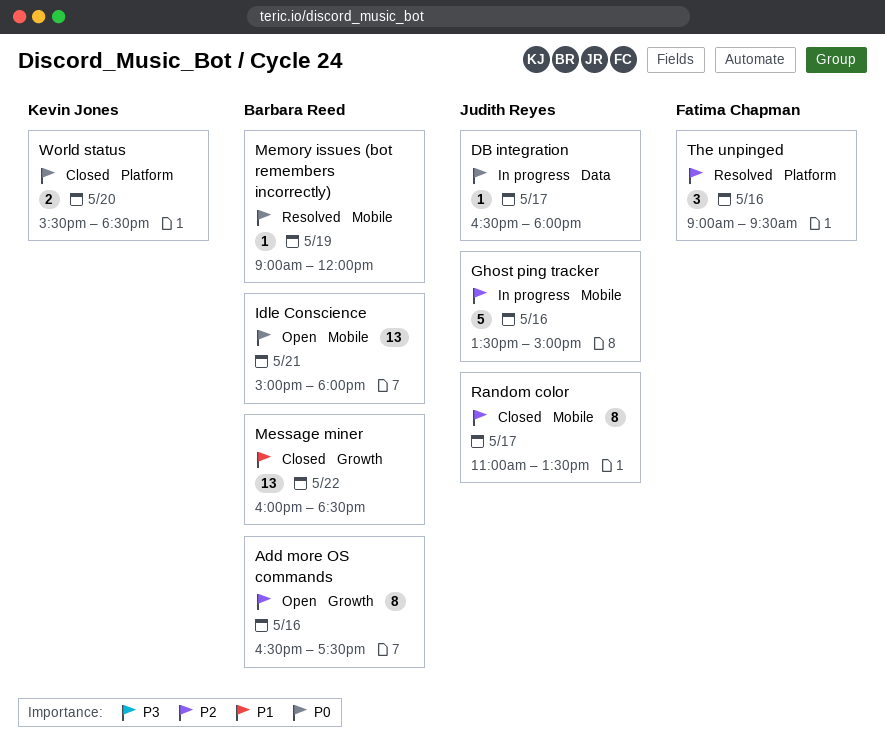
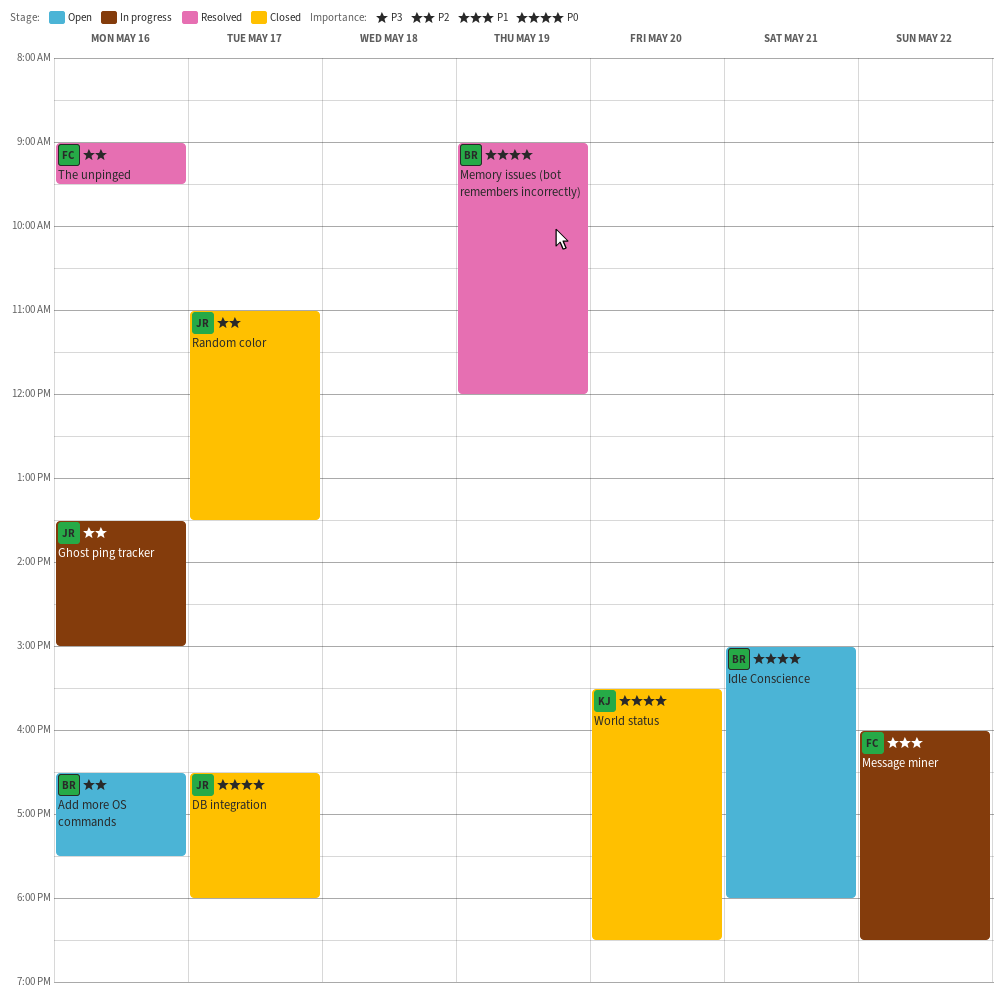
DB integration, status: In progress -> Closed
Message miner, status: Closed -> In progress
Message miner, owner: Barbara Reed -> Fatima Chapman

